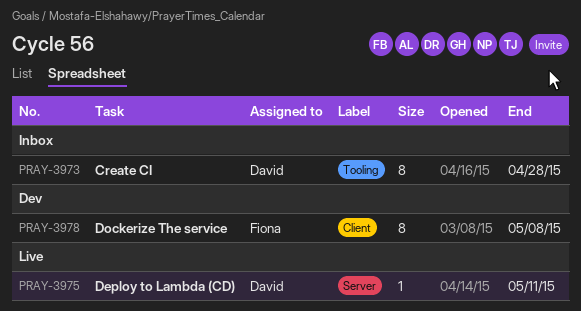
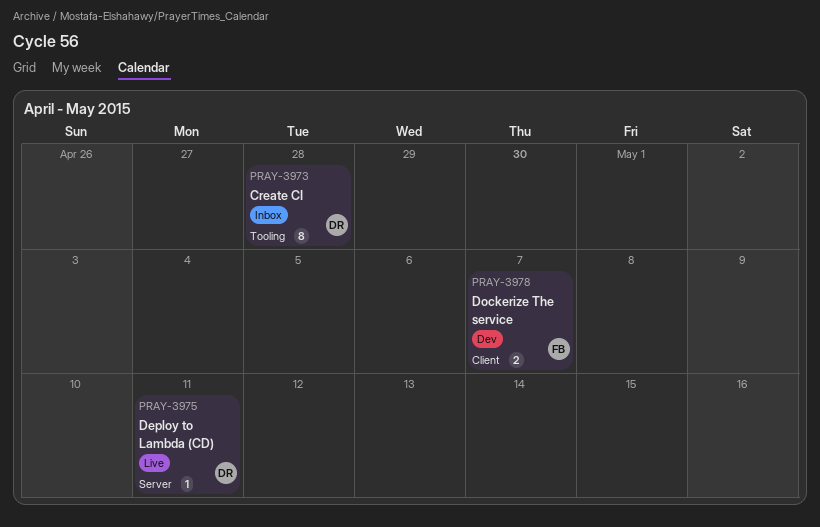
PRAY-3978, estimate: 8 -> 2
PRAY-3978, due: May 8 -> May 7

